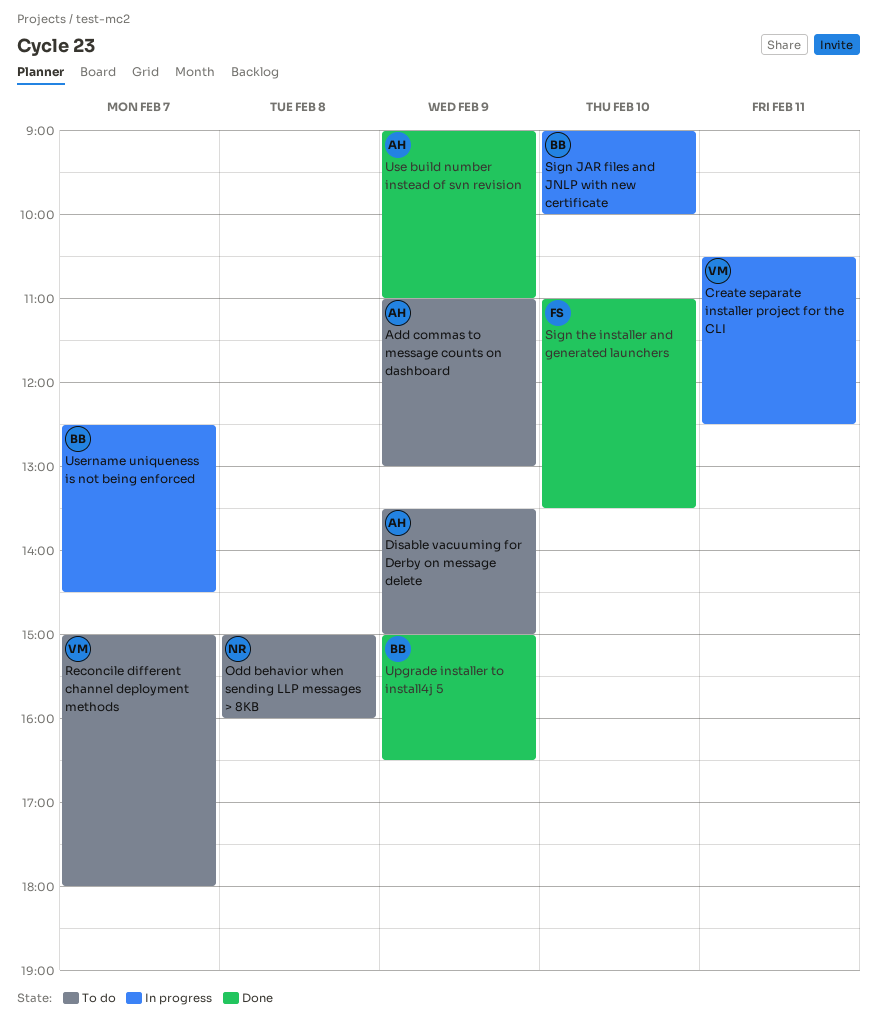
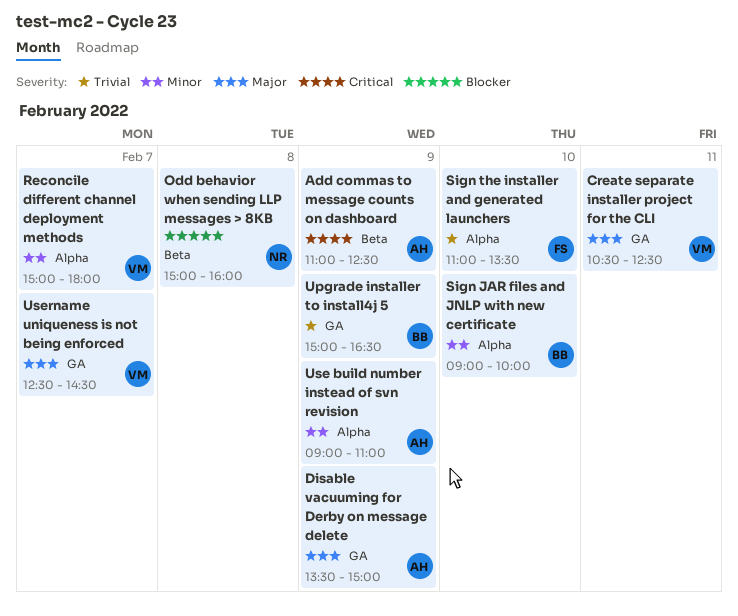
Add commas to message counts on dashboard, ends: 13:00 -> 12:30
Username uniqueness is not being enforced, owner: BB -> VM

